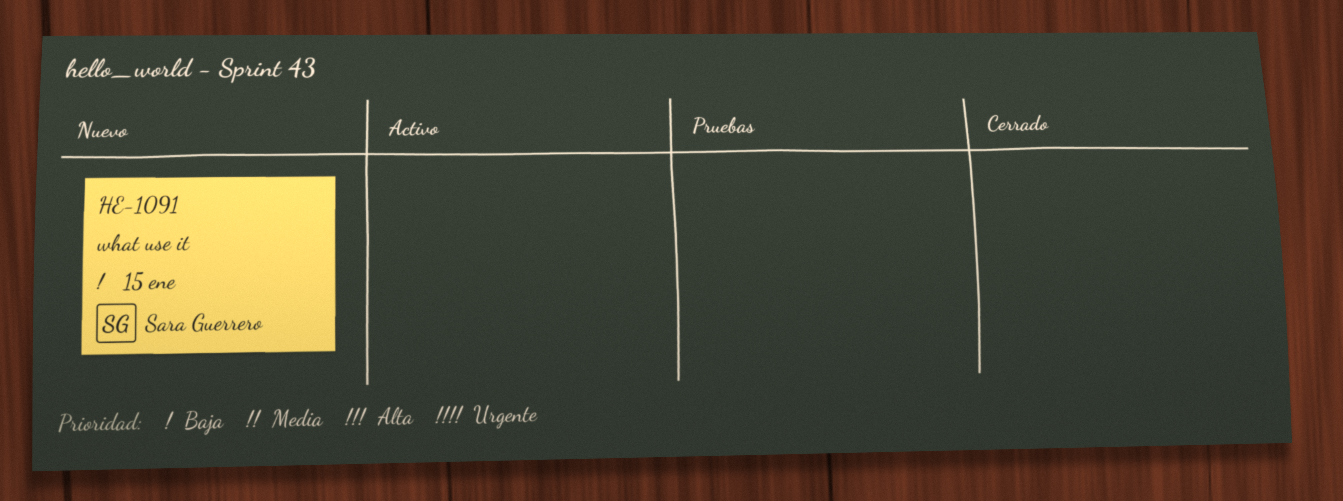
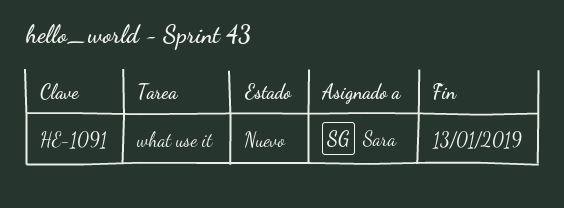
HE-1091, due: Jan 15 -> Jan 13

